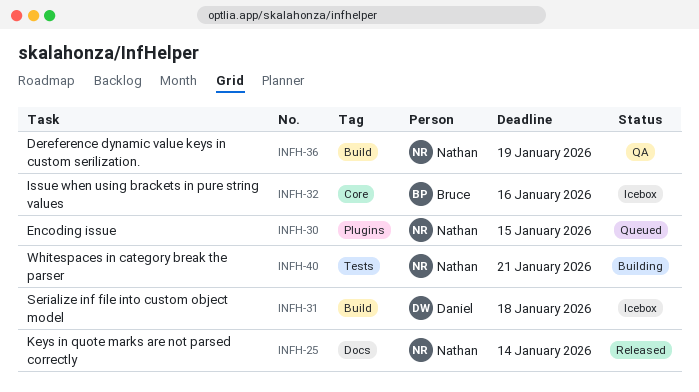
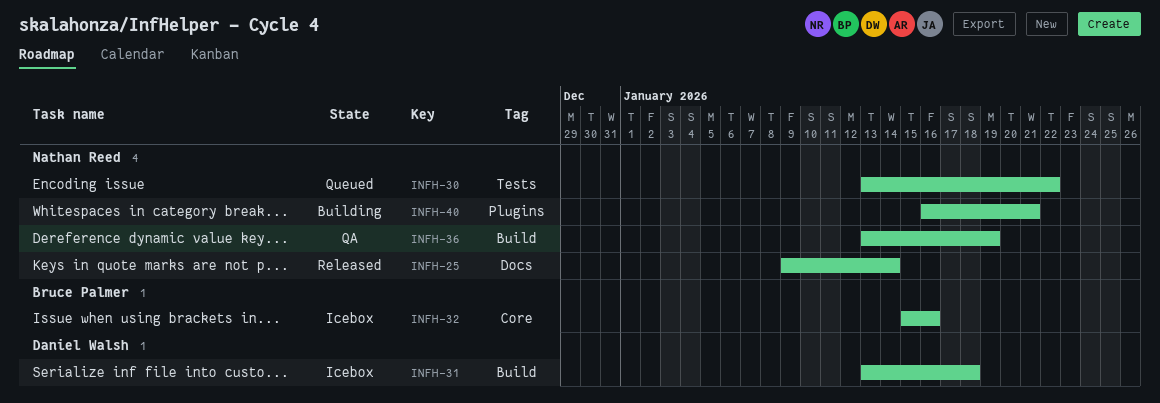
INFH-30, label: Plugins -> Tests
INFH-30, due: Jan 15 -> Jan 22
INFH-40, label: Tests -> Plugins

